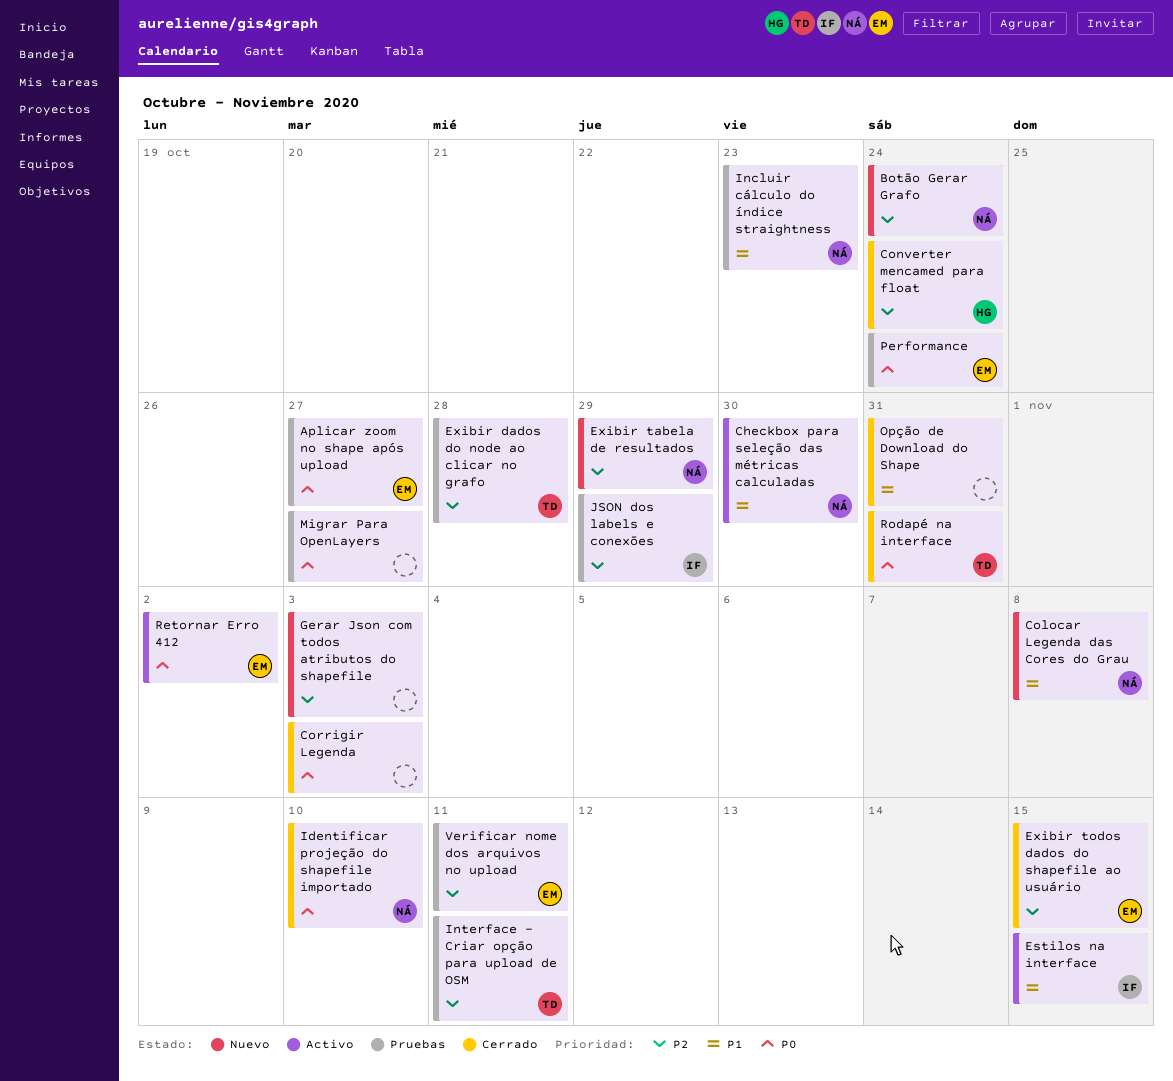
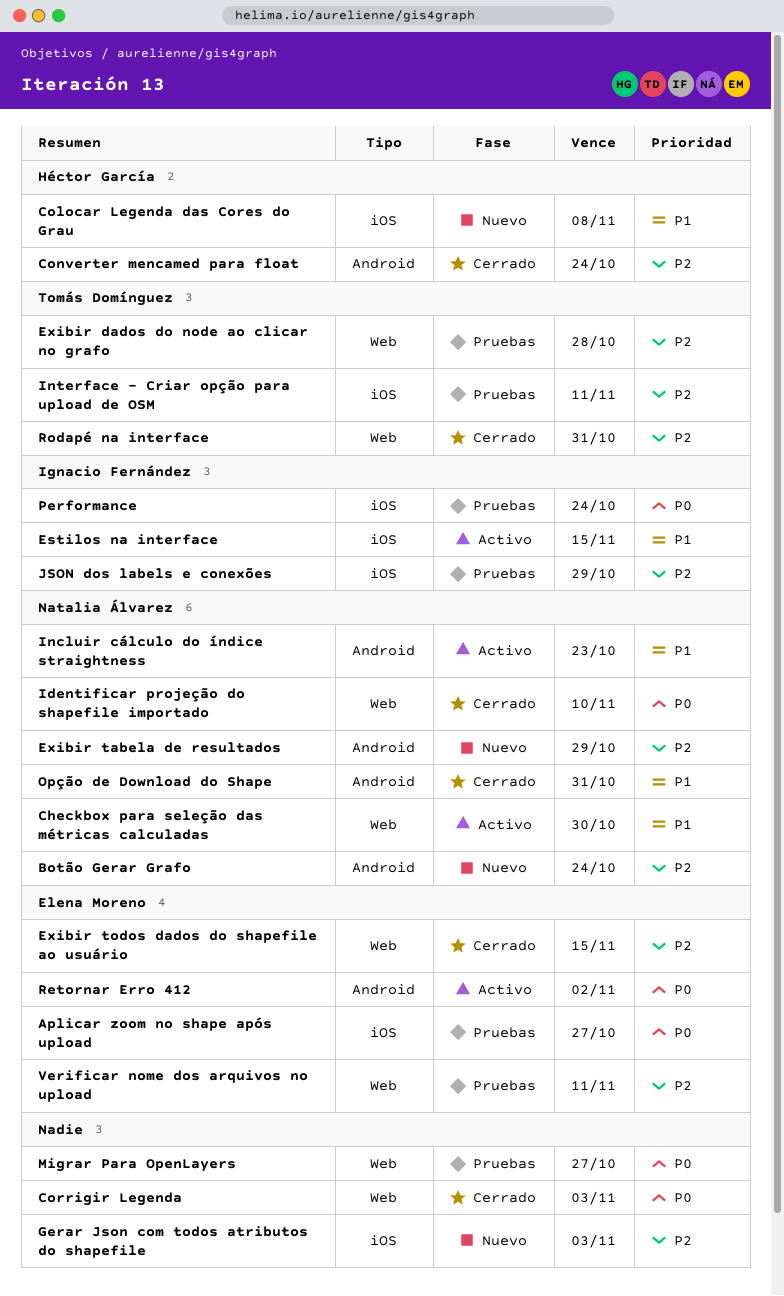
Colocar Legenda das Cores do Grau, owner: Natalia Álvarez -> Héctor García
Incluir cálculo do índice straightness, status: Pruebas -> Activo
Opção de Download do Shape, owner: none -> Natalia Álvarez
Performance, owner: Elena Moreno -> Ignacio Fernández
Rodapé na interface, priority: P0 -> P2

